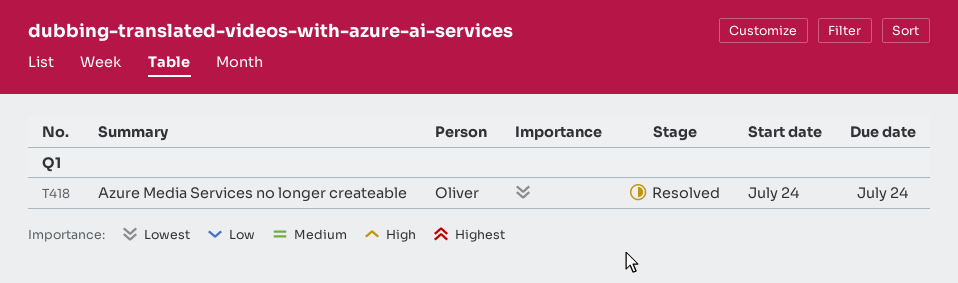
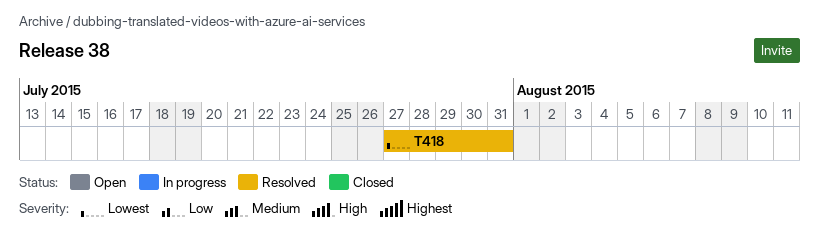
T418, start: Jul 24 -> Jul 27
T418, due: Jul 24 -> Jul 31

